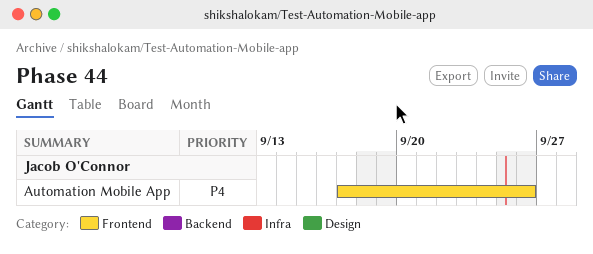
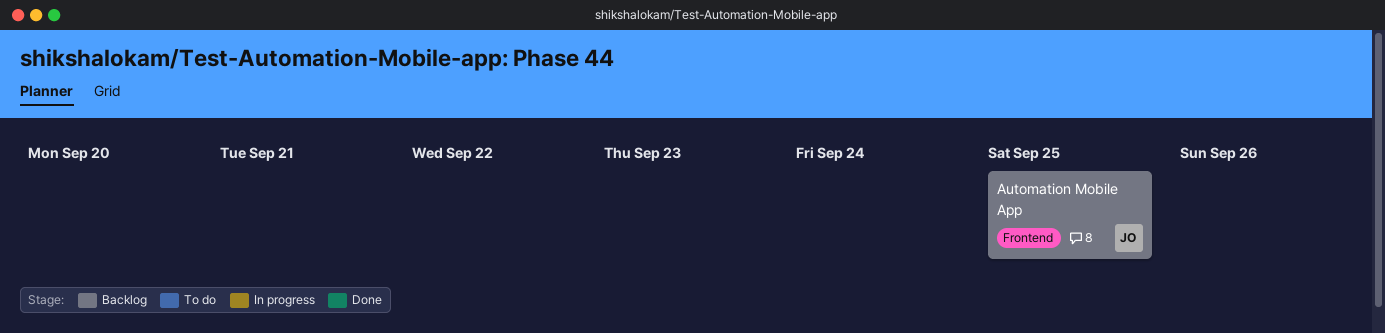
Automation Mobile App, due: Sep 26 -> Sep 25

